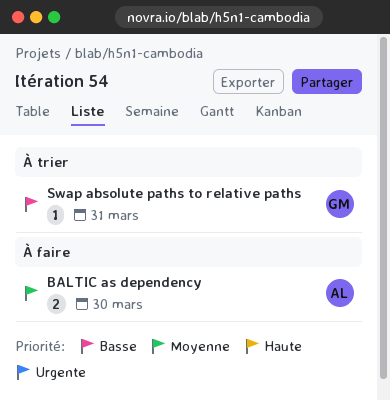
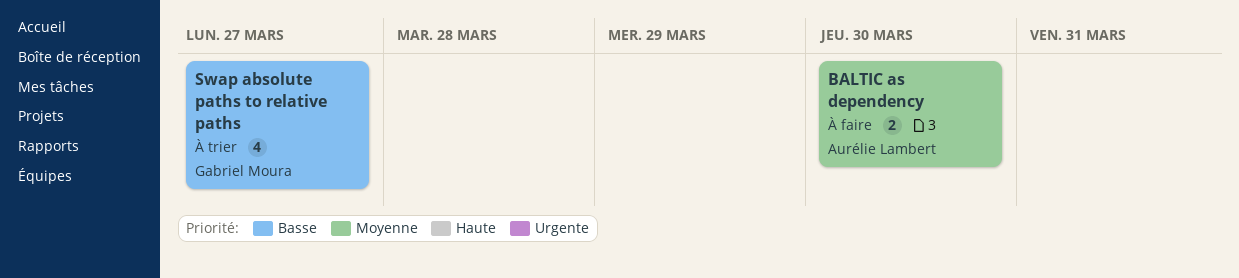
Swap absolute paths to relative paths, estimate: 1 -> 4
Swap absolute paths to relative paths, due: Mar 31 -> Mar 27

